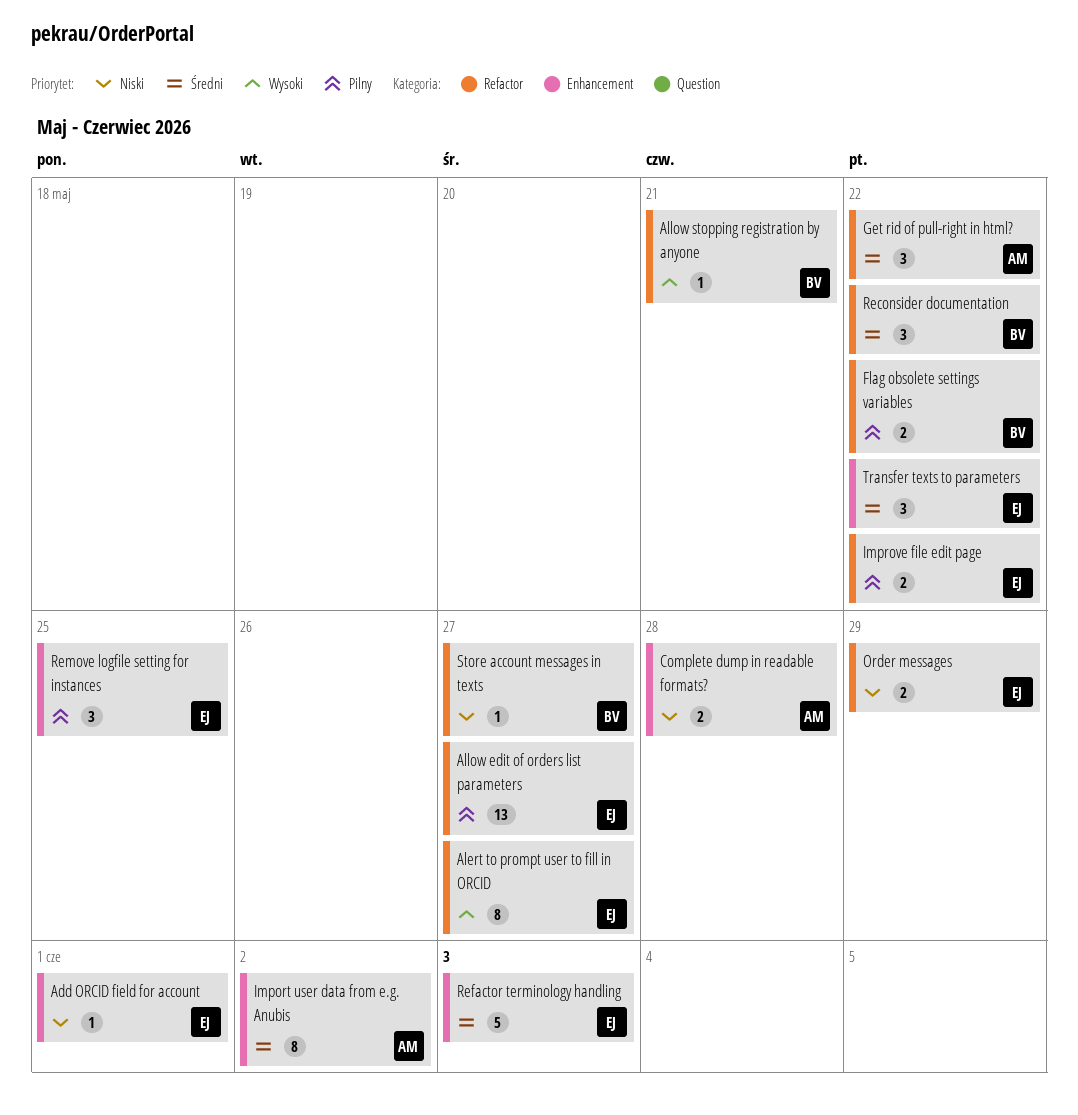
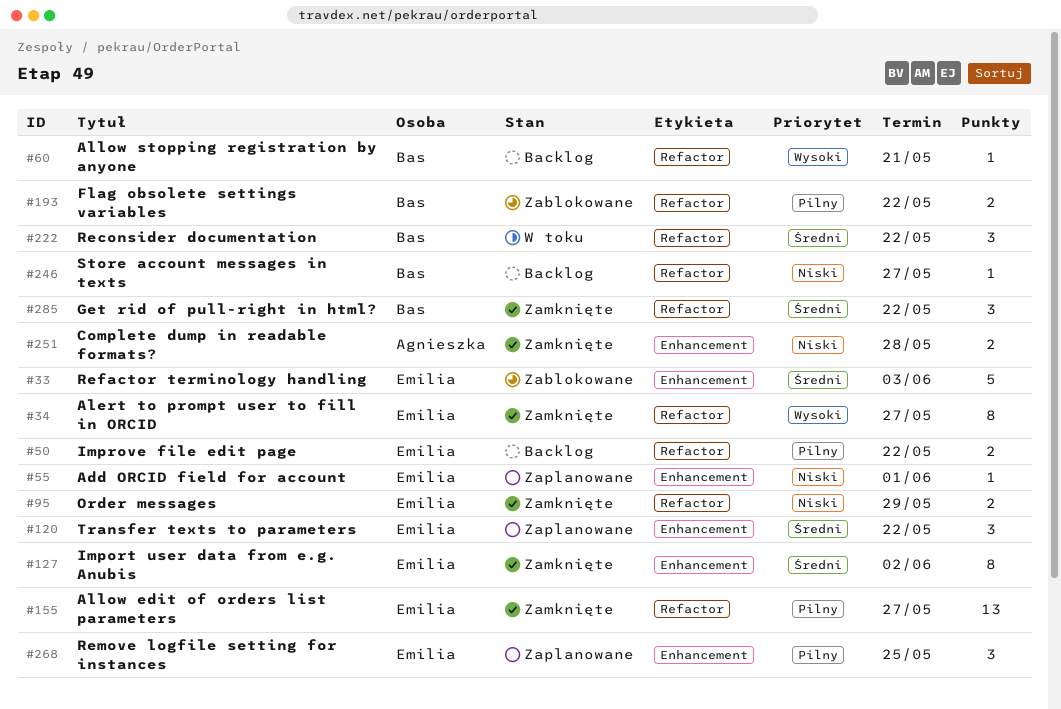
Get rid of pull-right in html?, owner: Agnieszka -> Bas
Import user data from e.g. Anubis, owner: Agnieszka -> Emilia

